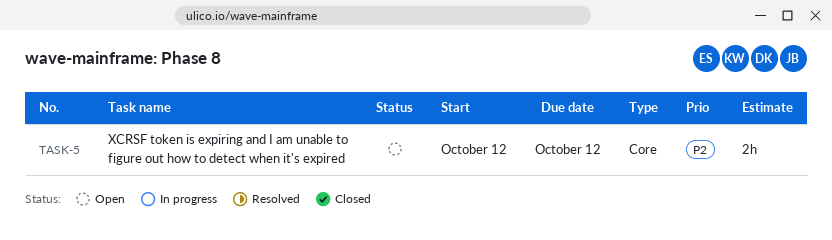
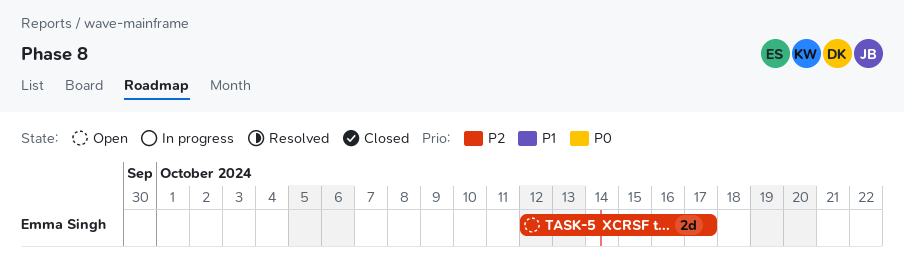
TASK-5, estimate: 2h -> 2d
TASK-5, due: Oct 12 -> Oct 17

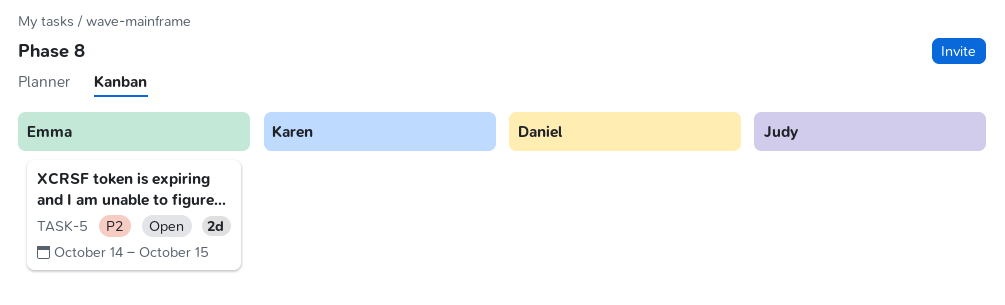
TASK-5, start: Oct 12 -> Oct 14
TASK-5, due: Oct 17 -> Oct 15

